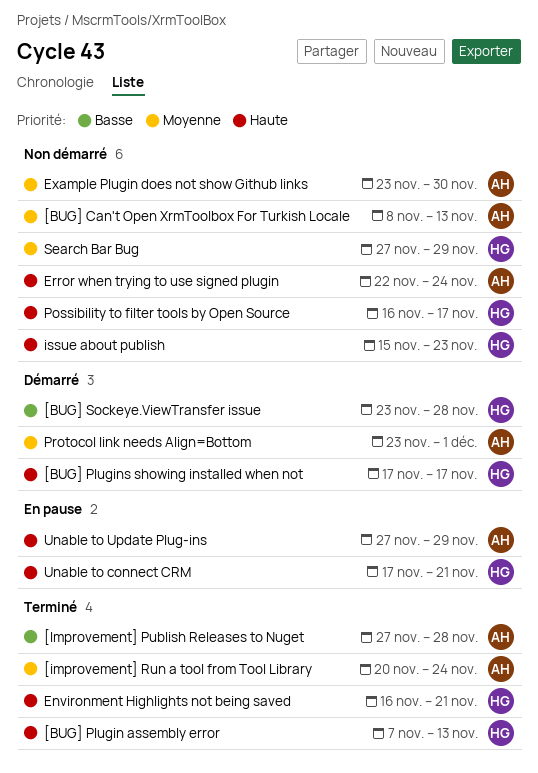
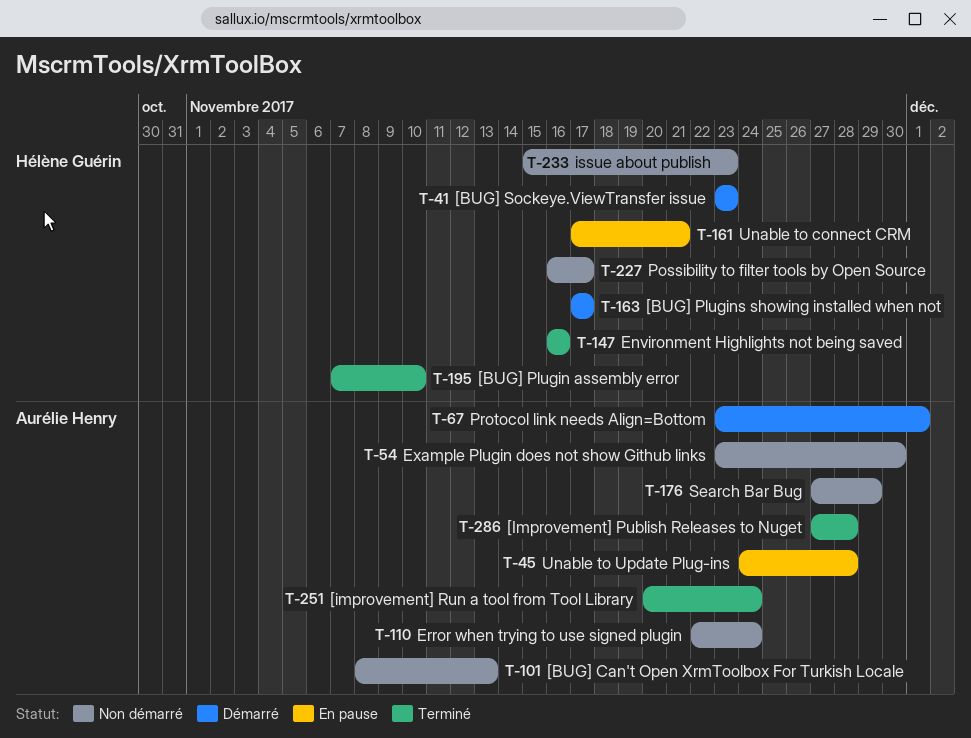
[BUG] Plugin assembly error, due: Nov 13 -> Nov 10
[BUG] Sockeye.ViewTransfer issue, due: Nov 28 -> Nov 23
Environment Highlights not being saved, due: Nov 21 -> Nov 16
Search Bar Bug, owner: Hélène Guérin -> Aurélie Henry
Unable to Update Plug-ins, start: Nov 27 -> Nov 24
Unable to Update Plug-ins, due: Nov 29 -> Nov 28

